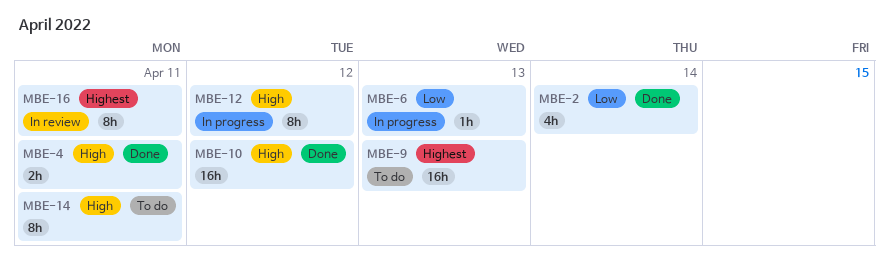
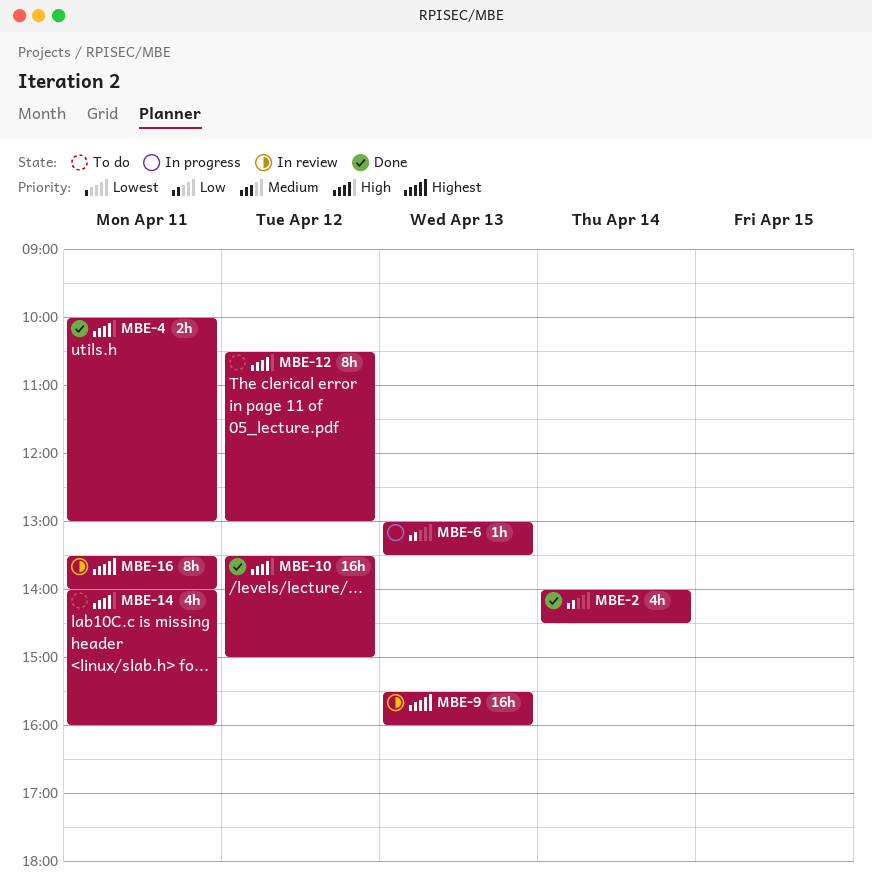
MBE-9, status: To do -> In review
MBE-12, status: In progress -> To do
MBE-14, estimate: 8h -> 4h

